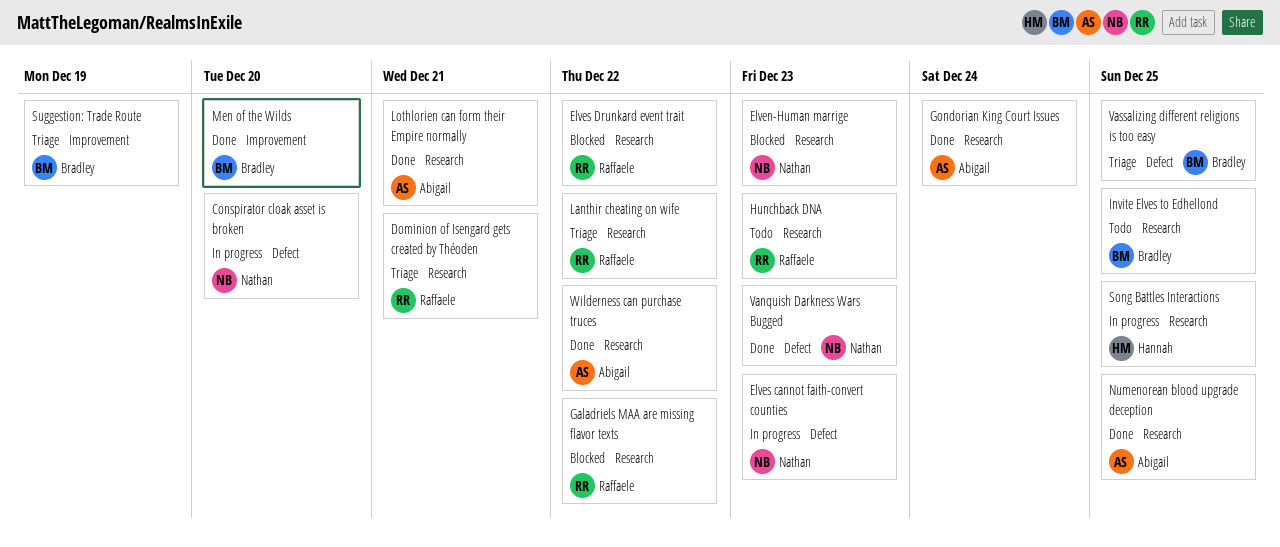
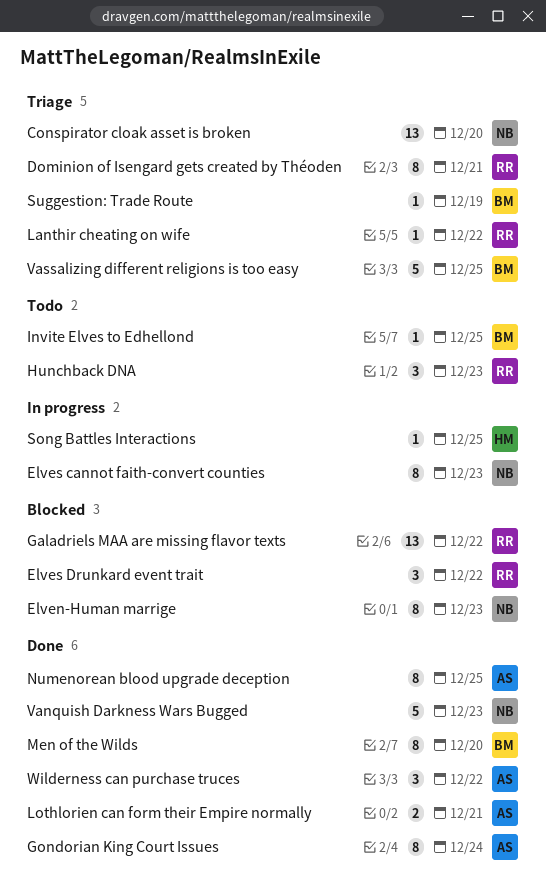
Conspirator cloak asset is broken, status: In progress -> Triage

